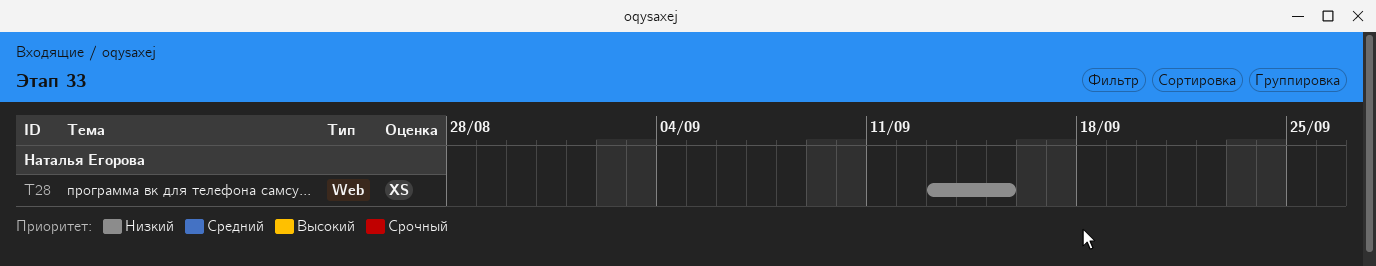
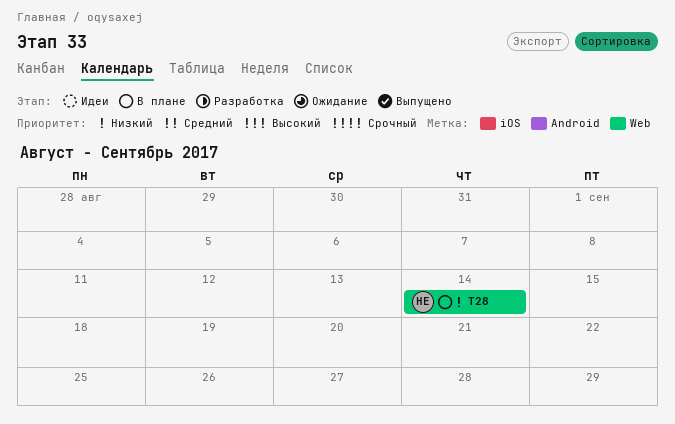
T28, start: Sep 13 -> Sep 14
T28, due: Sep 15 -> Sep 14

